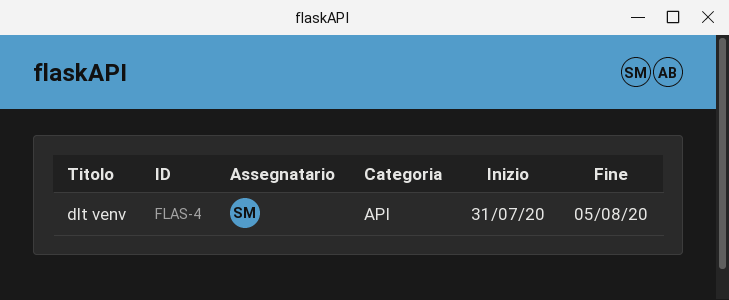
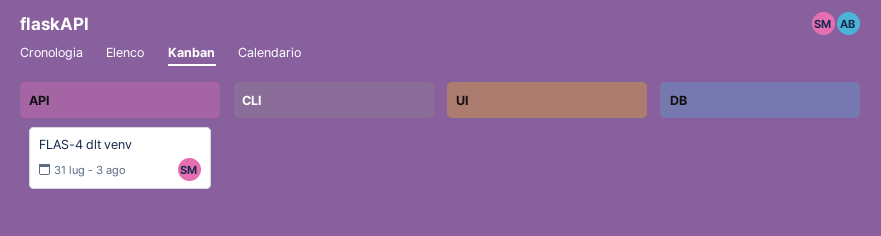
FLAS-4, due: Aug 5 -> Aug 3

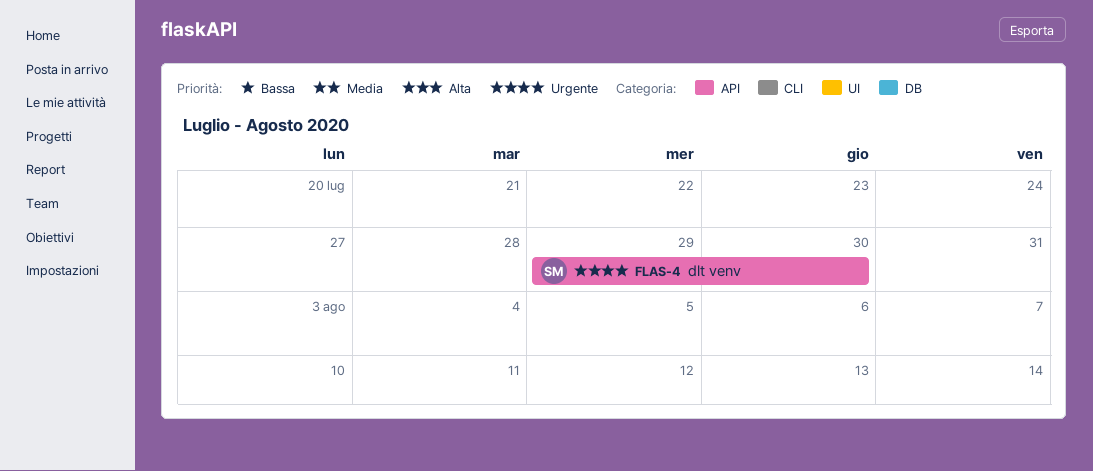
FLAS-4, start: Jul 31 -> Jul 29
FLAS-4, due: Aug 3 -> Jul 30

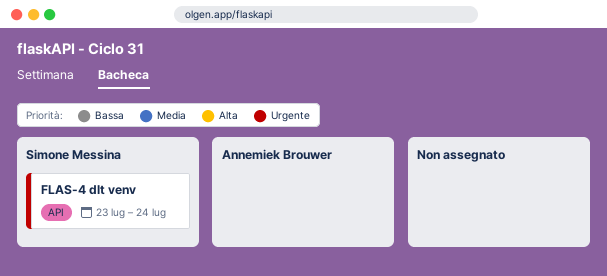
FLAS-4, start: Jul 29 -> Jul 23
FLAS-4, due: Jul 30 -> Jul 24

